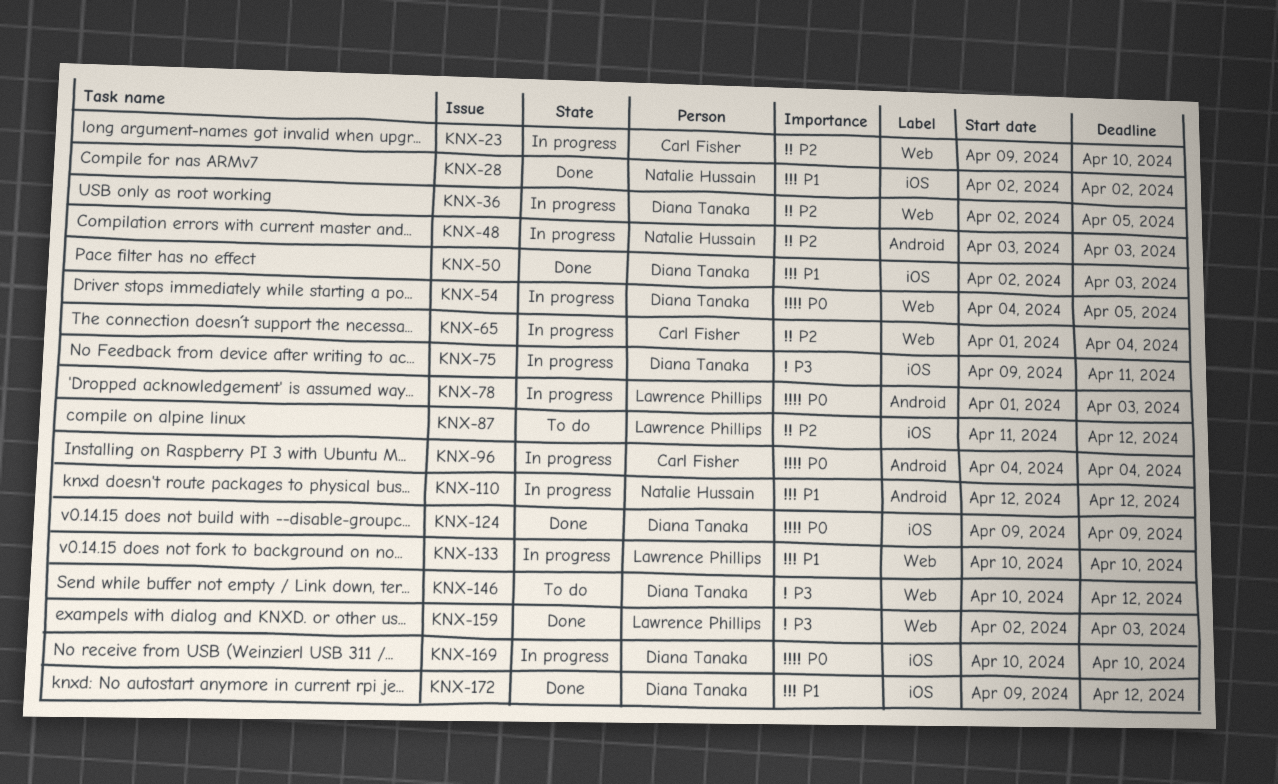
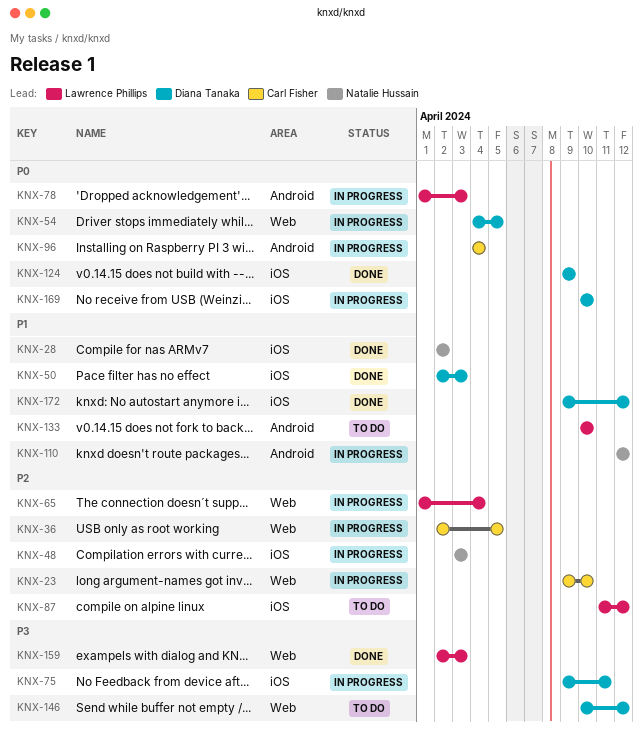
KNX-36, owner: Diana Tanaka -> Carl Fisher
KNX-48, label: Android -> iOS
KNX-65, owner: Carl Fisher -> Lawrence Phillips
KNX-133, status: In progress -> To do
KNX-133, label: Web -> Android

